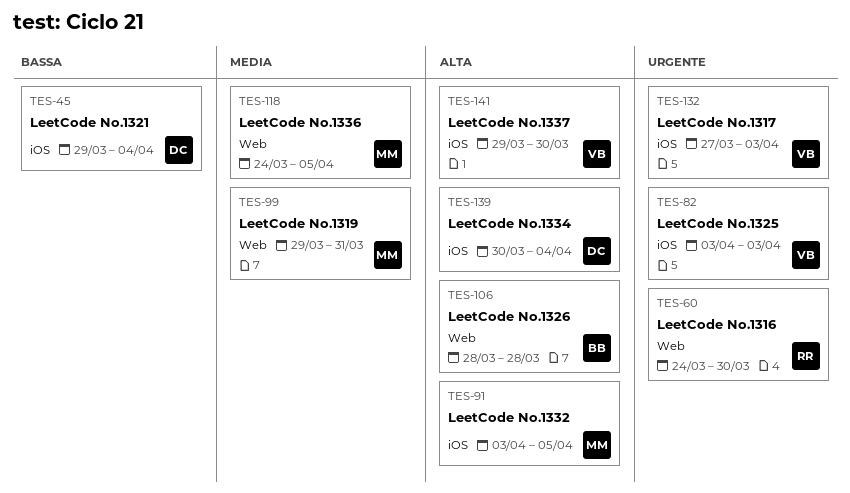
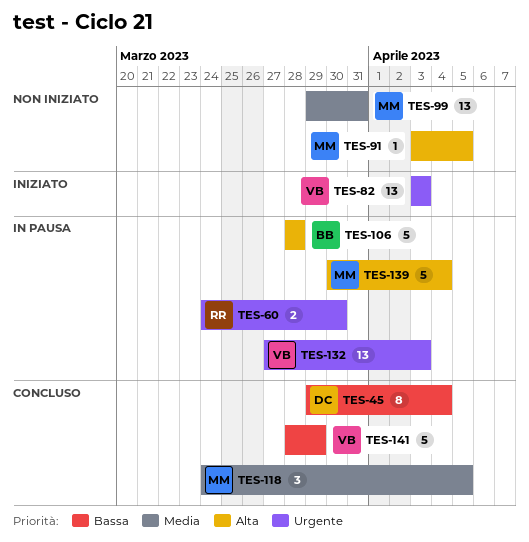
TES-139, owner: DC -> MM
TES-141, priority: Alta -> Bassa
TES-141, start: Mar 29 -> Mar 28
TES-141, due: Mar 30 -> Mar 29

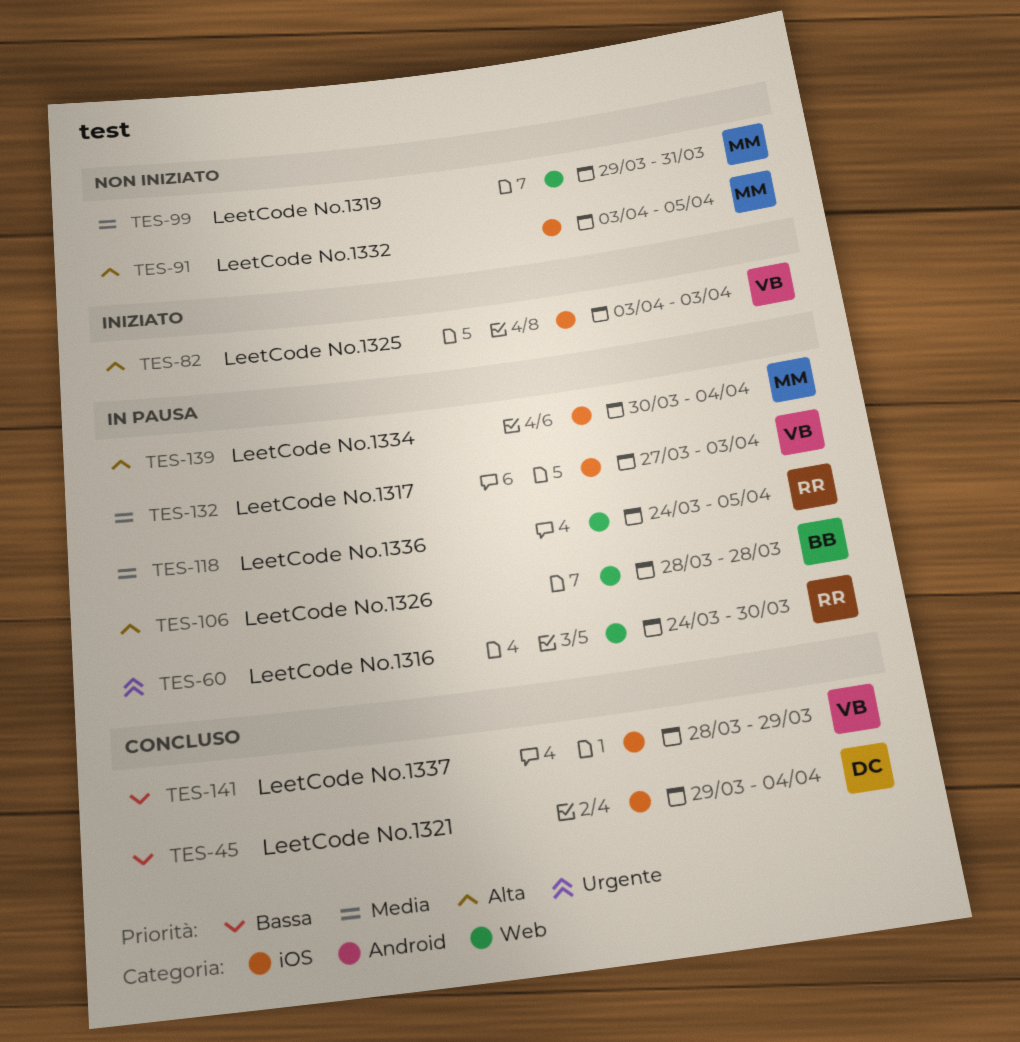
TES-82, priority: Urgente -> Alta
TES-118, status: Concluso -> In pausa
TES-118, owner: MM -> RR
TES-132, priority: Urgente -> Media

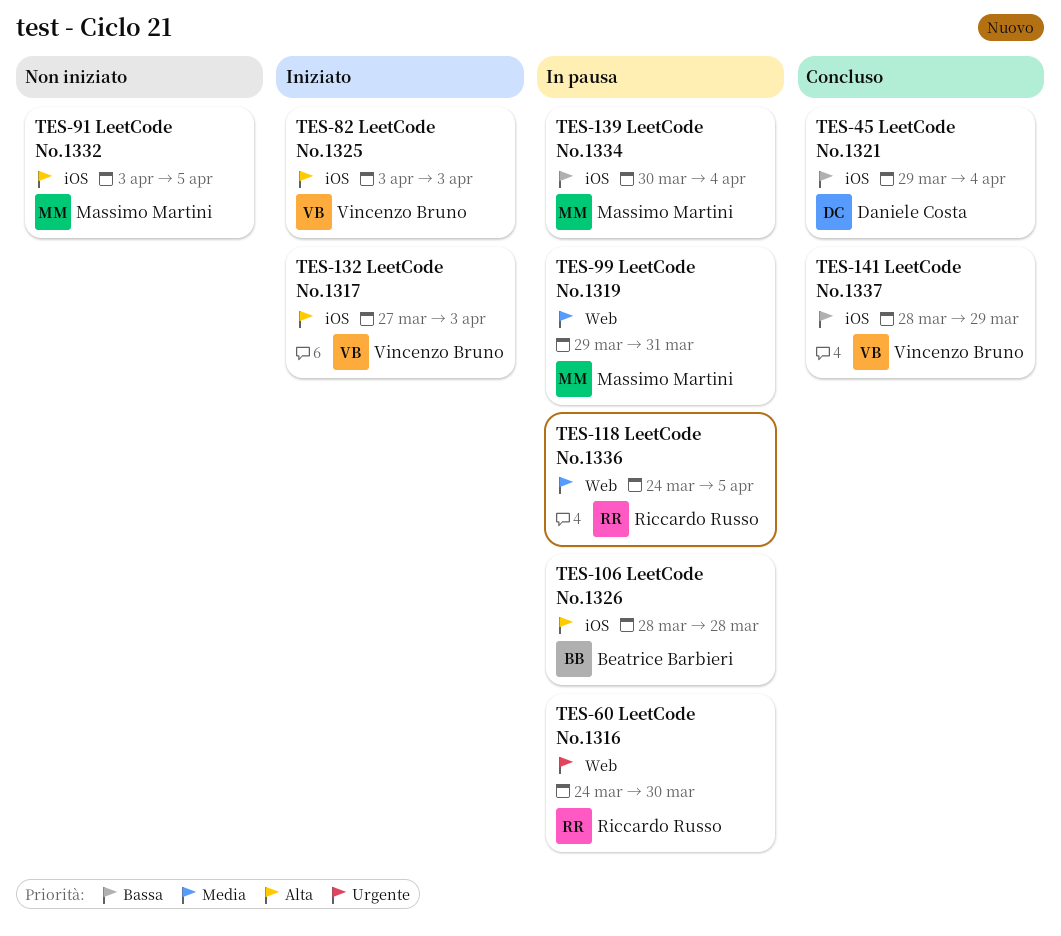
TES-99, status: Non iniziato -> In pausa
TES-106, label: Web -> iOS
TES-132, status: In pausa -> Iniziato
TES-132, priority: Media -> Alta
TES-139, priority: Alta -> Bassa

